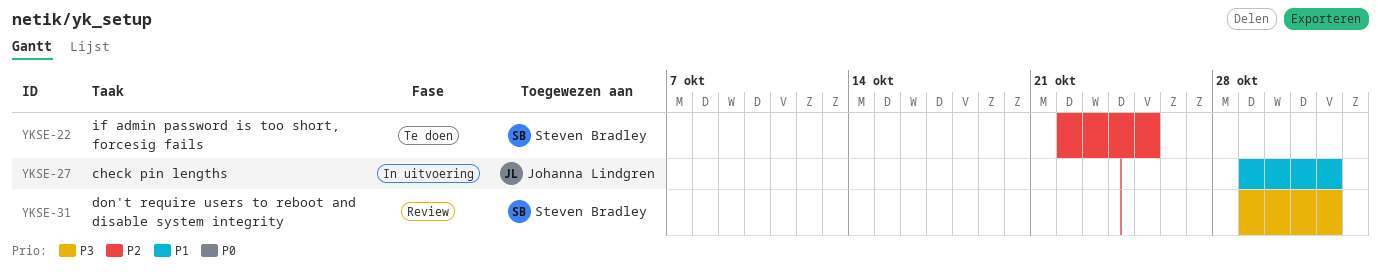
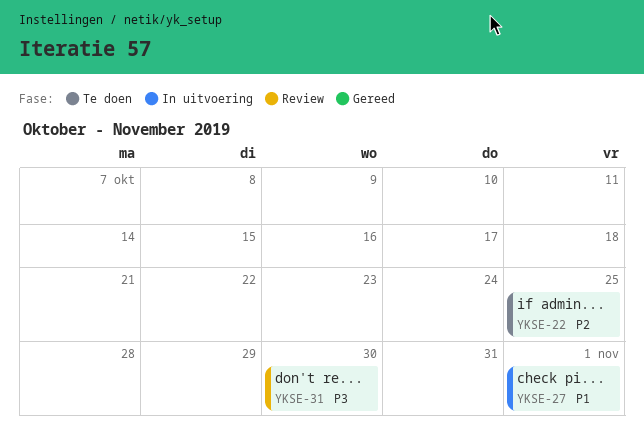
YKSE-31, due: Nov 1 -> Oct 30

